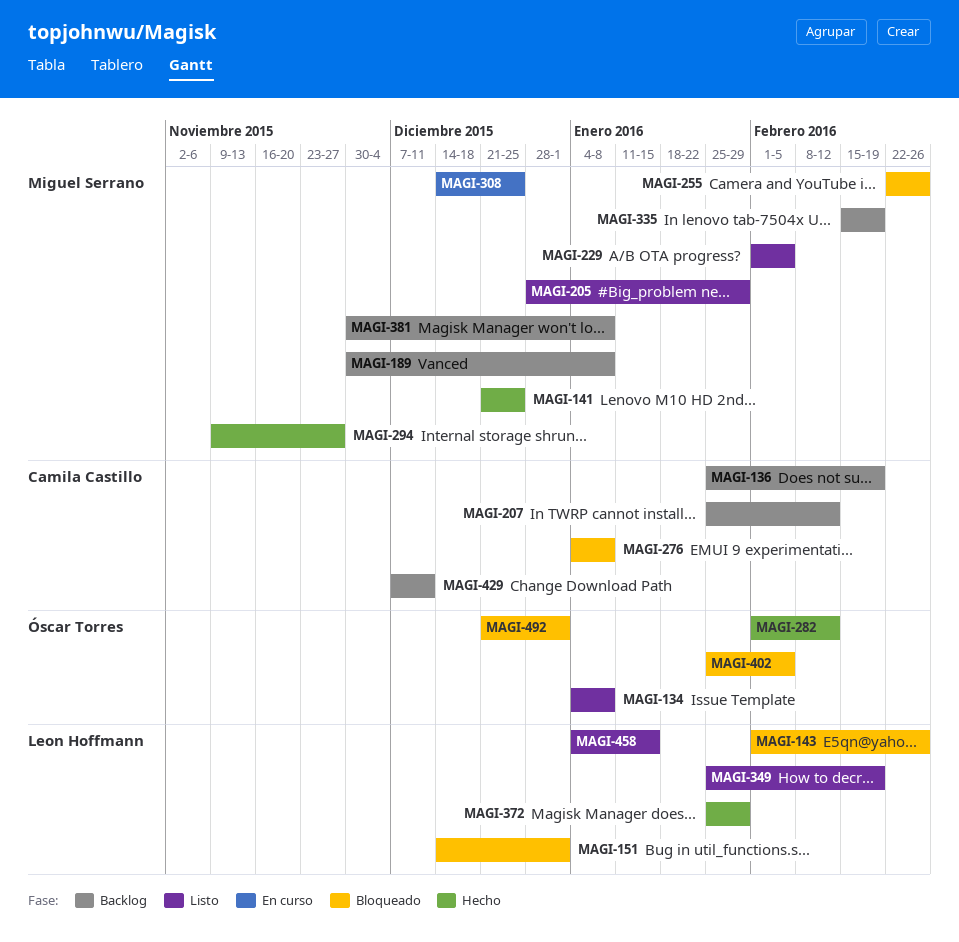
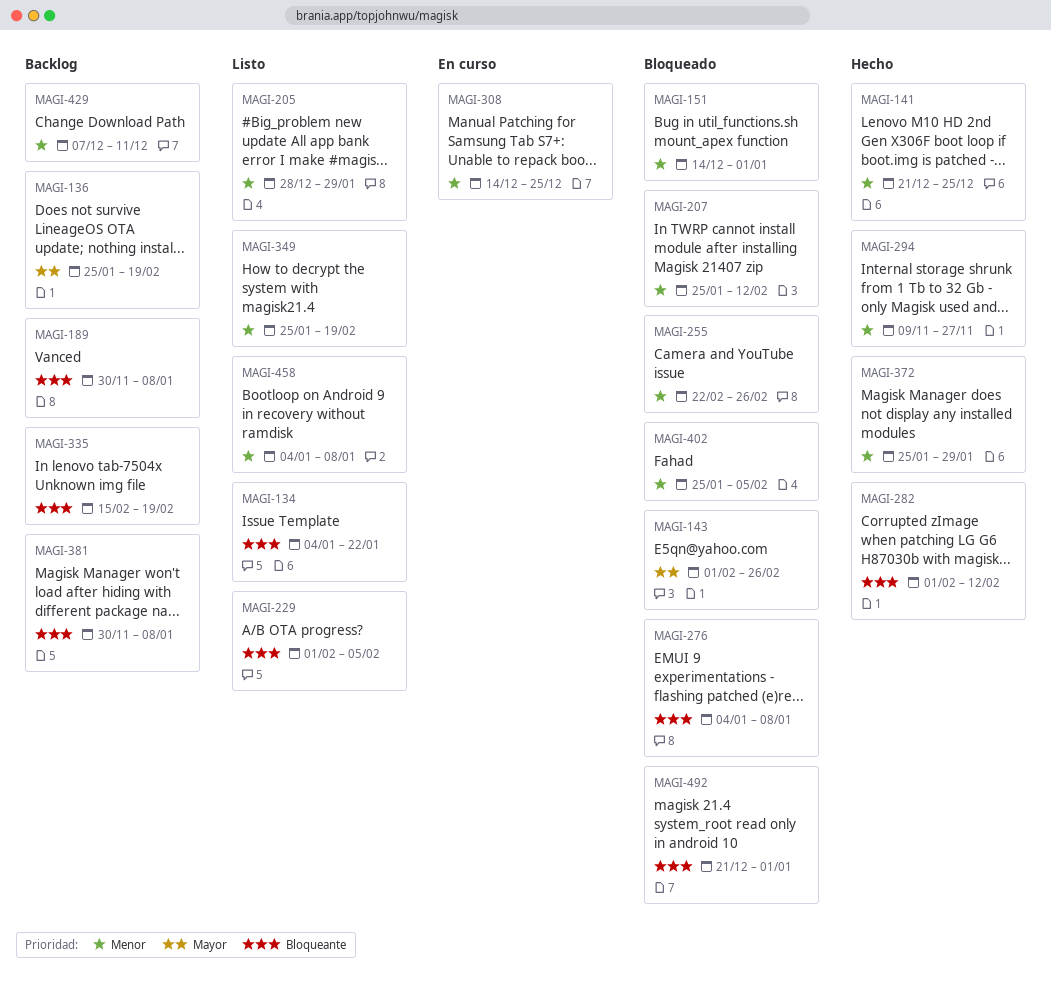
MAGI-134, due: Jan 8 -> Jan 22
MAGI-207, status: Backlog -> Bloqueado
MAGI-458, due: Jan 15 -> Jan 8

